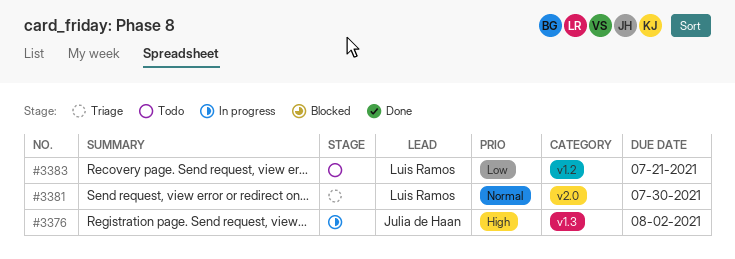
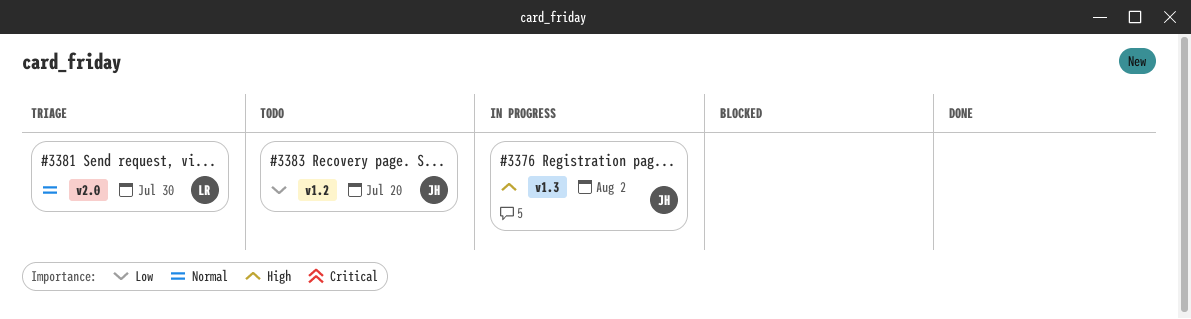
#3383, owner: Luis Ramos -> Julia de Haan
#3383, due: Jul 21 -> Jul 20

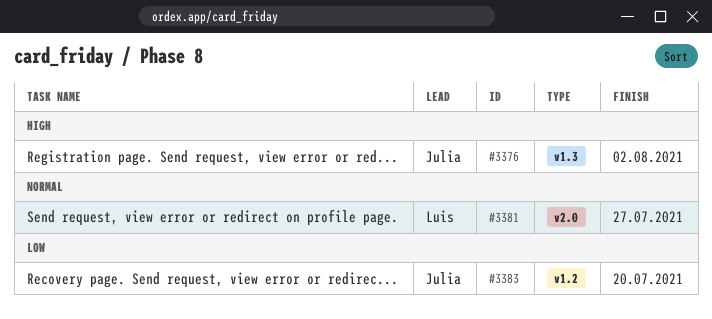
#3381, due: Jul 30 -> Jul 27

